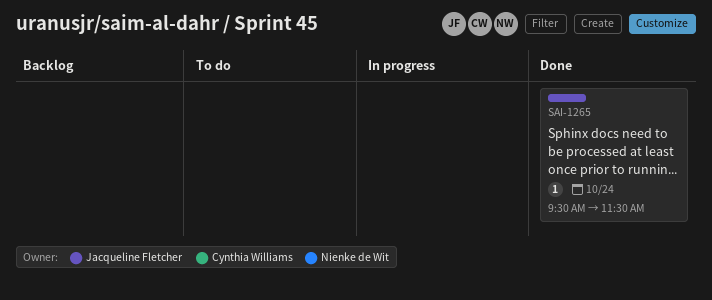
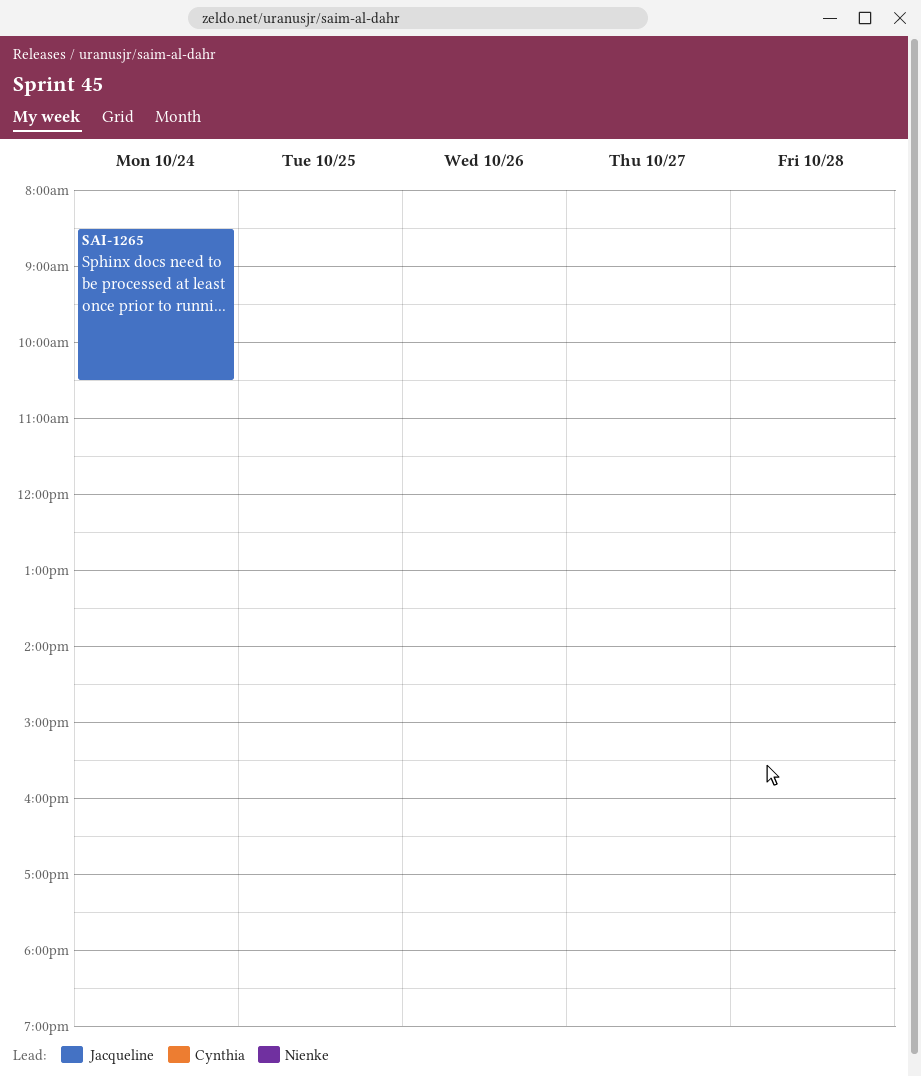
SAI-1265, begins: 09:30 -> 08:30
SAI-1265, ends: 11:30 -> 10:30

